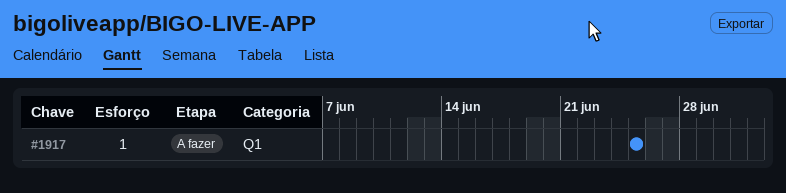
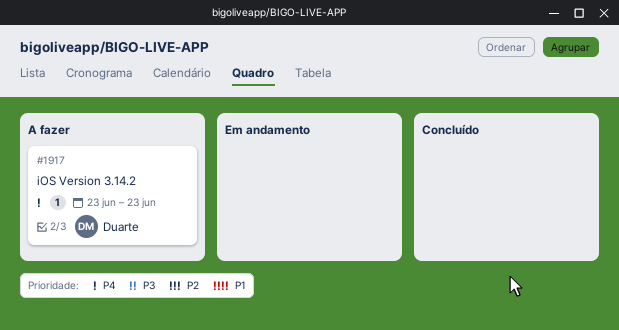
#1917, start: Jun 25 -> Jun 23
#1917, due: Jun 25 -> Jun 23

